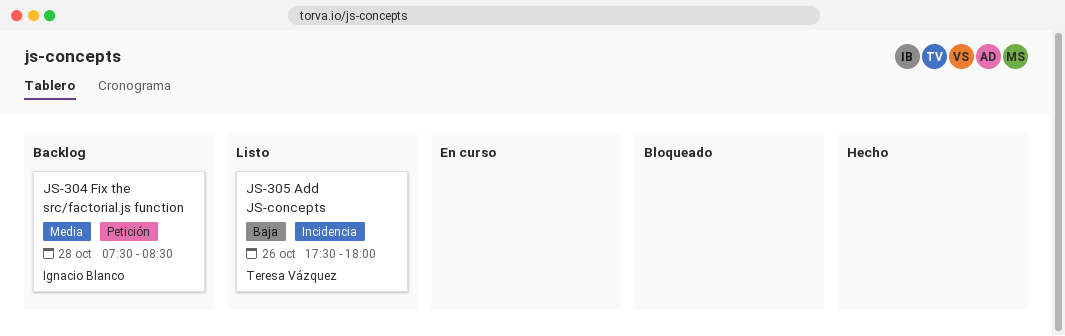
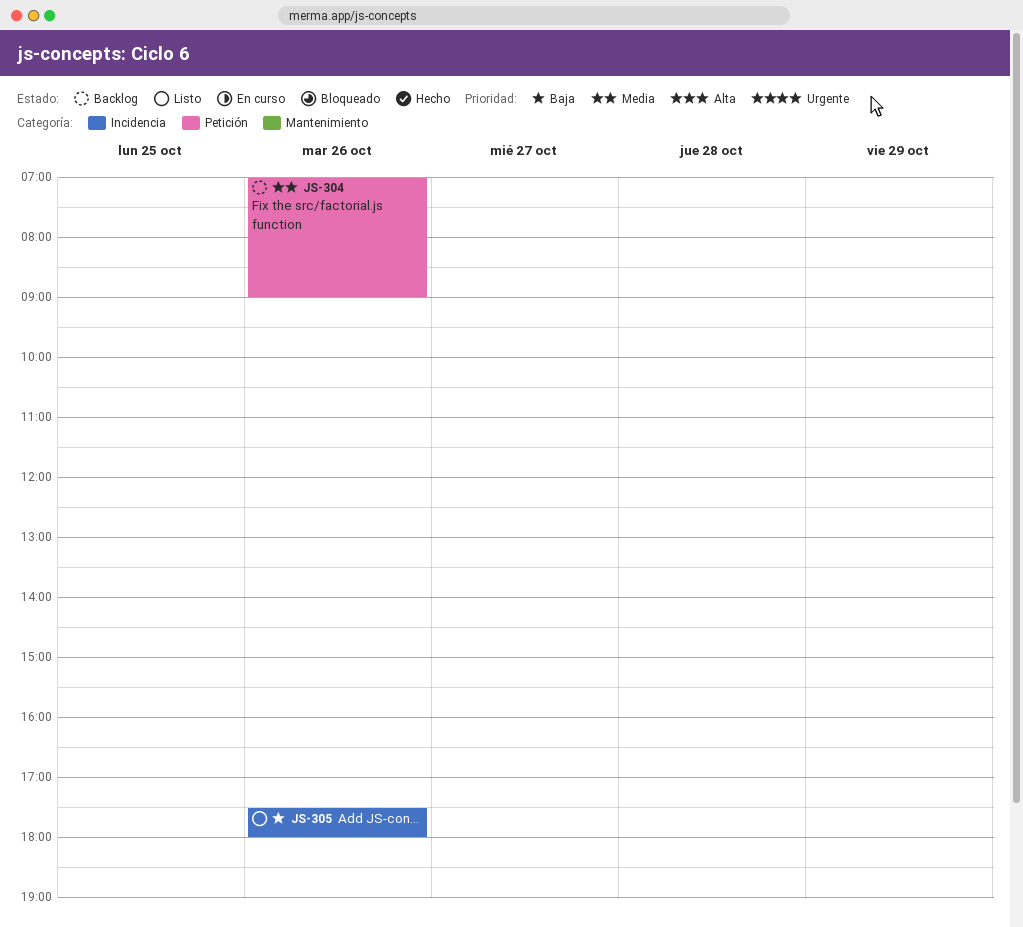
JS-304, day: Oct 28 -> Oct 26
JS-304, begins: 07:30 -> 07:00
JS-304, ends: 08:30 -> 09:00

